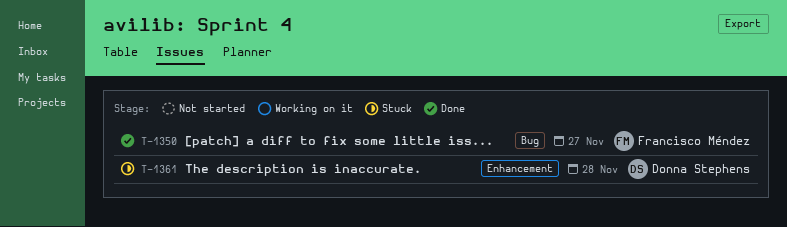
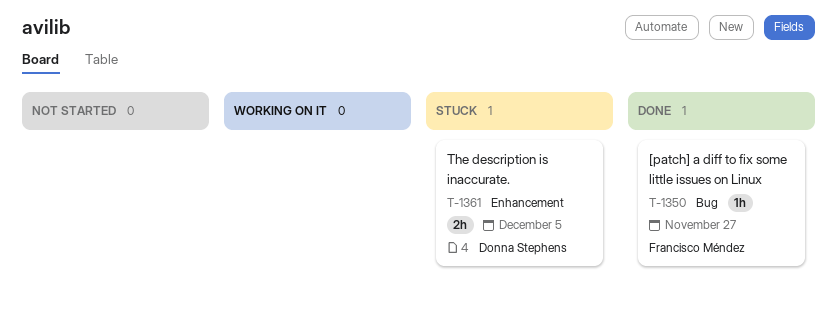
T-1361, due: Nov 28 -> Dec 5

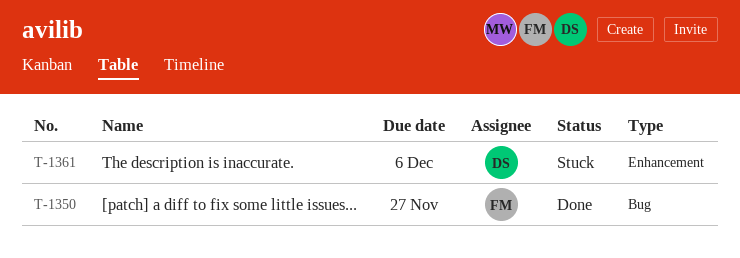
T-1361, due: Dec 5 -> Dec 6

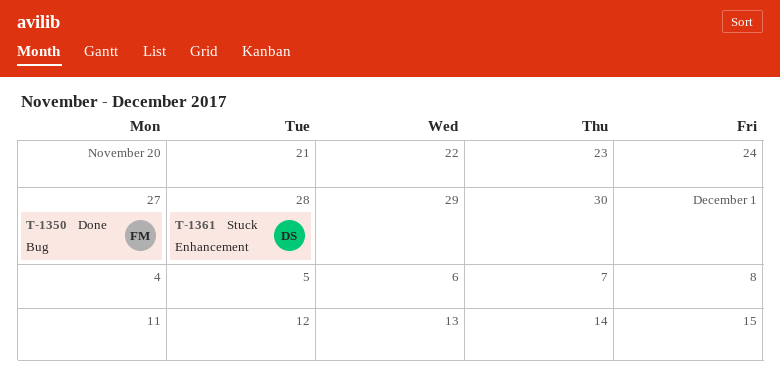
T-1361, due: Dec 6 -> Nov 28

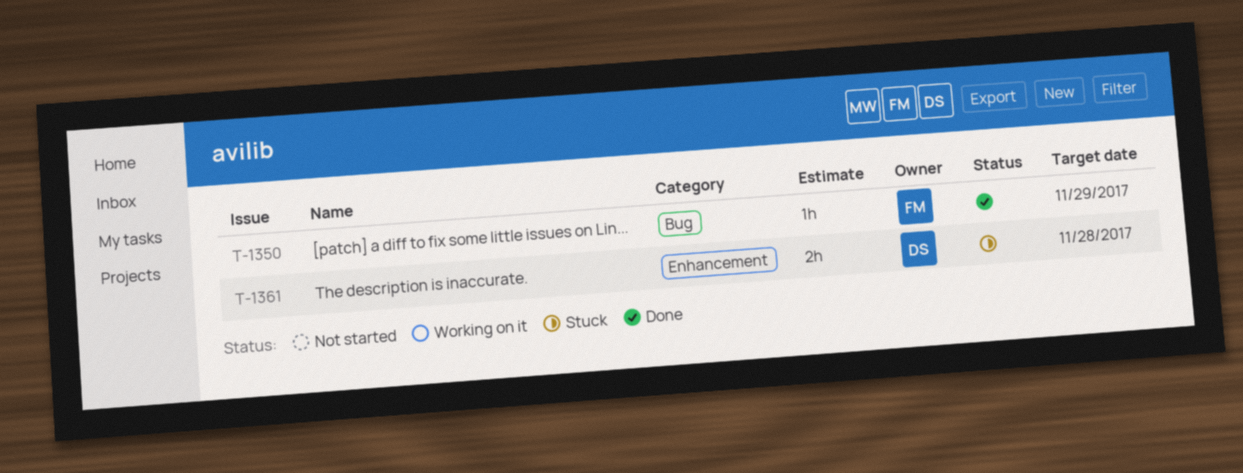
T-1350, due: Nov 27 -> Nov 29

